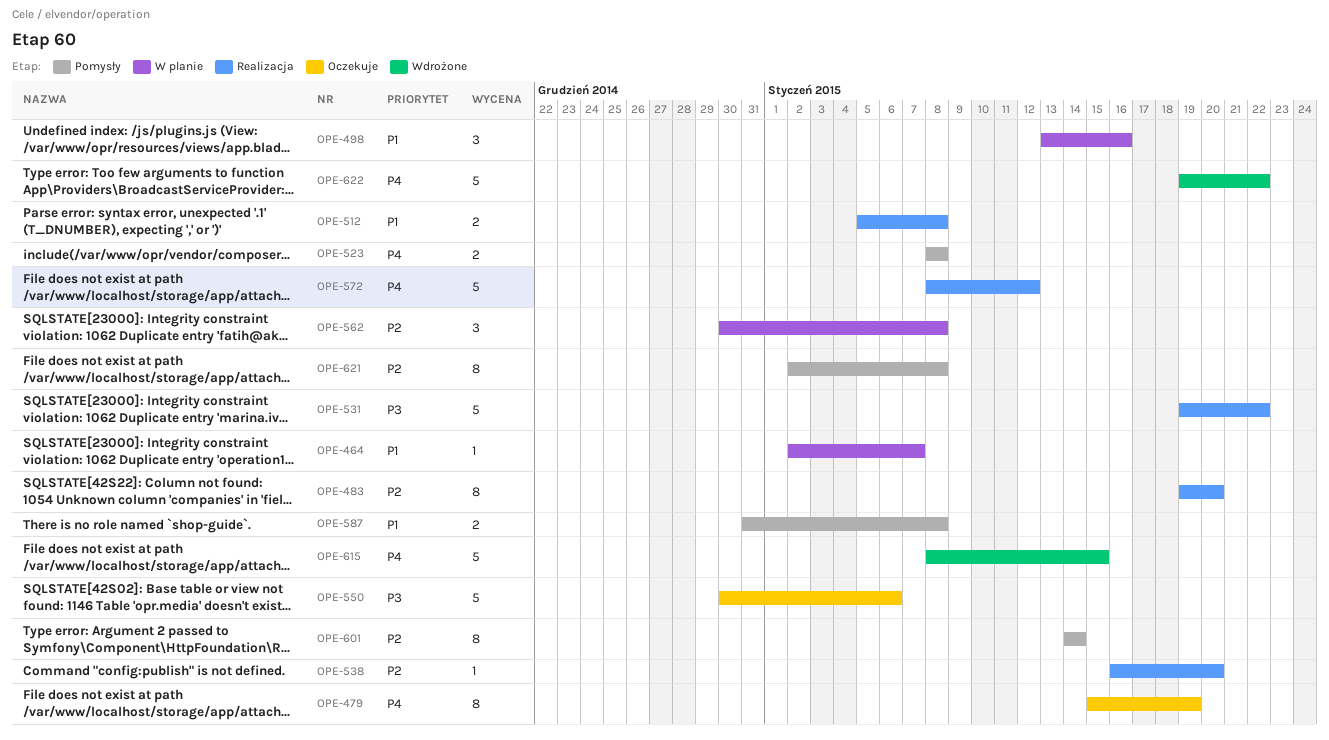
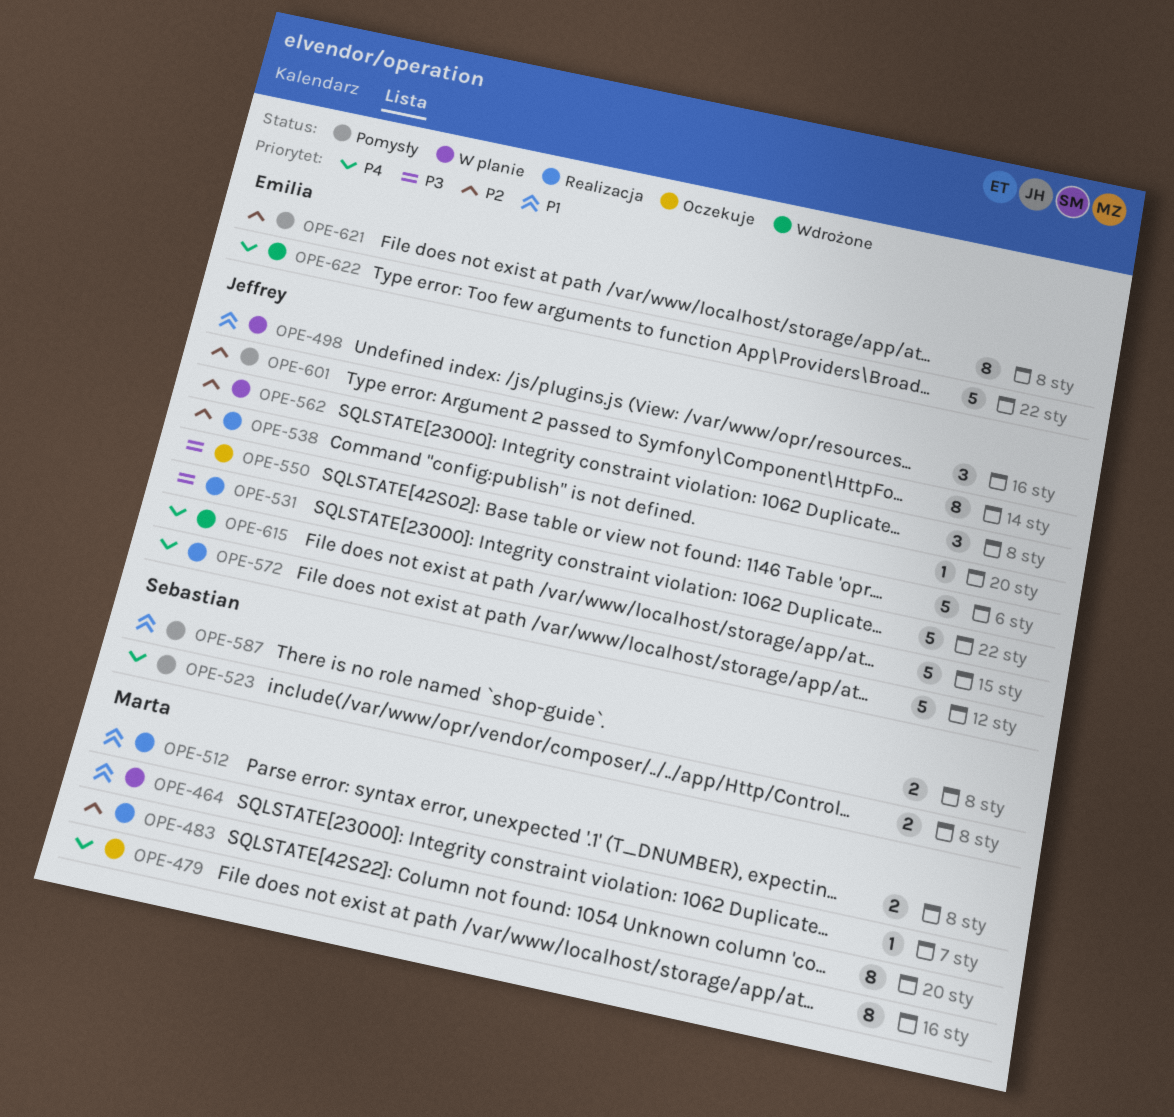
OPE-479, due: Jan 19 -> Jan 16

